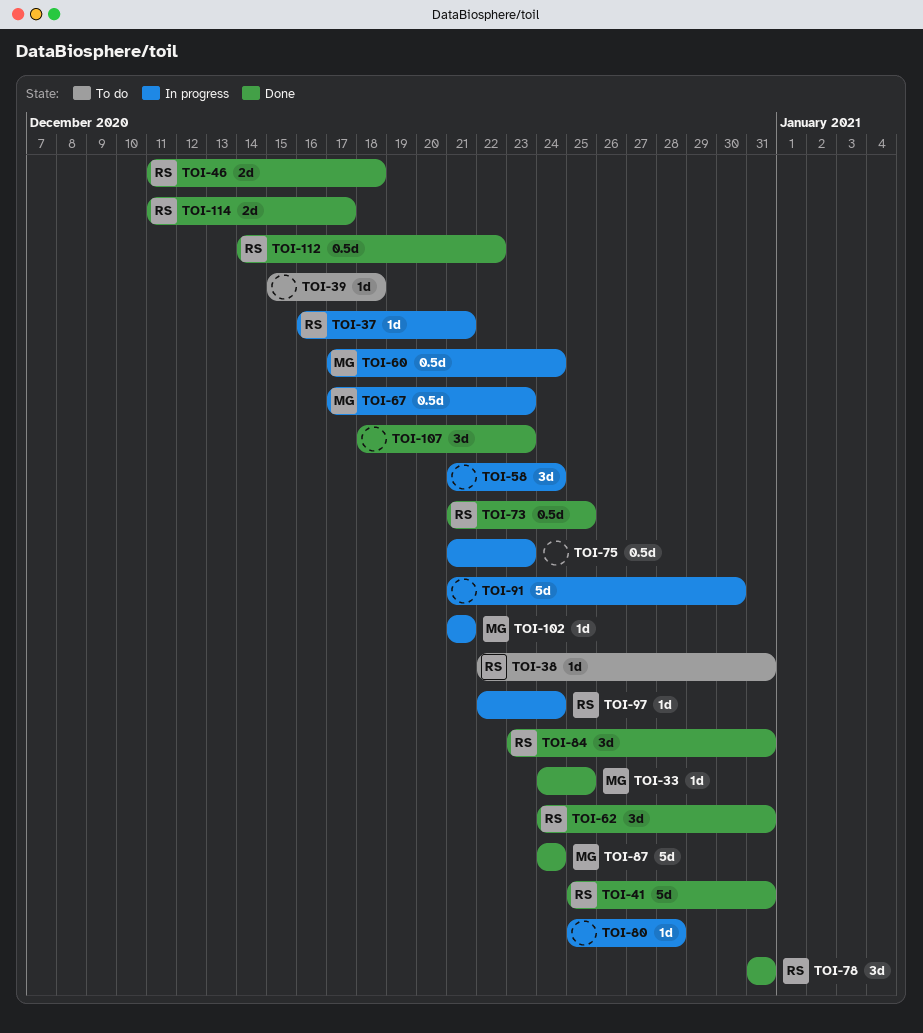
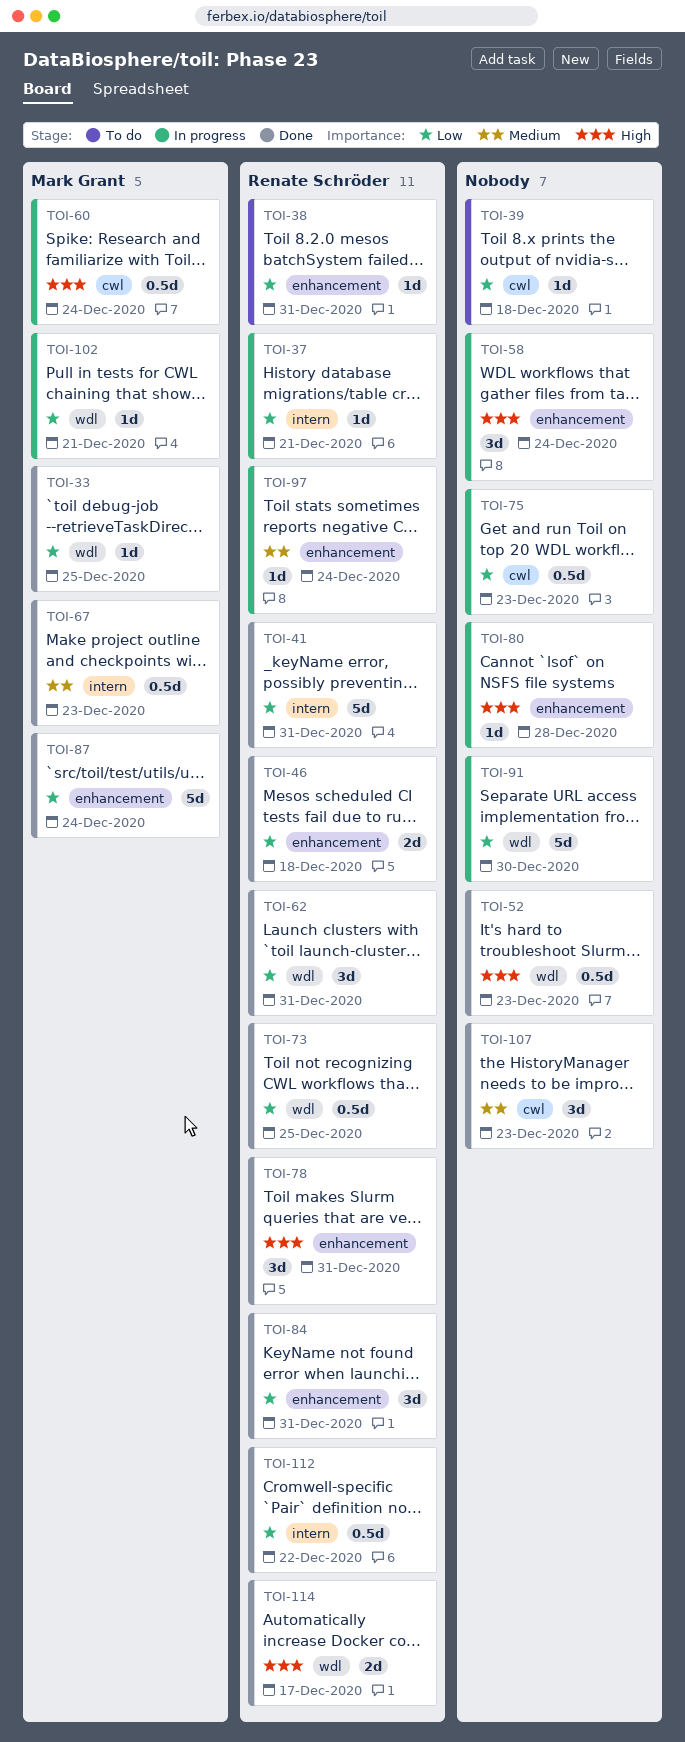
TOI-52: none -> present
TOI-67, status: In progress -> Done

